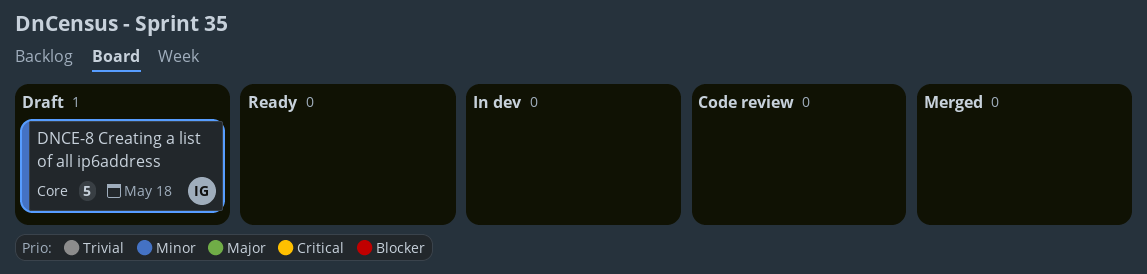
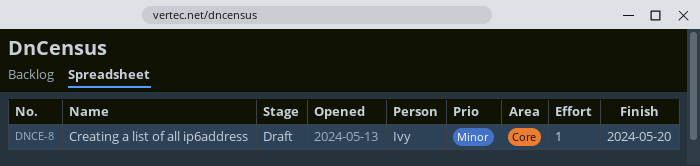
DNCE-8, estimate: 5 -> 1
DNCE-8, due: May 18 -> May 20

